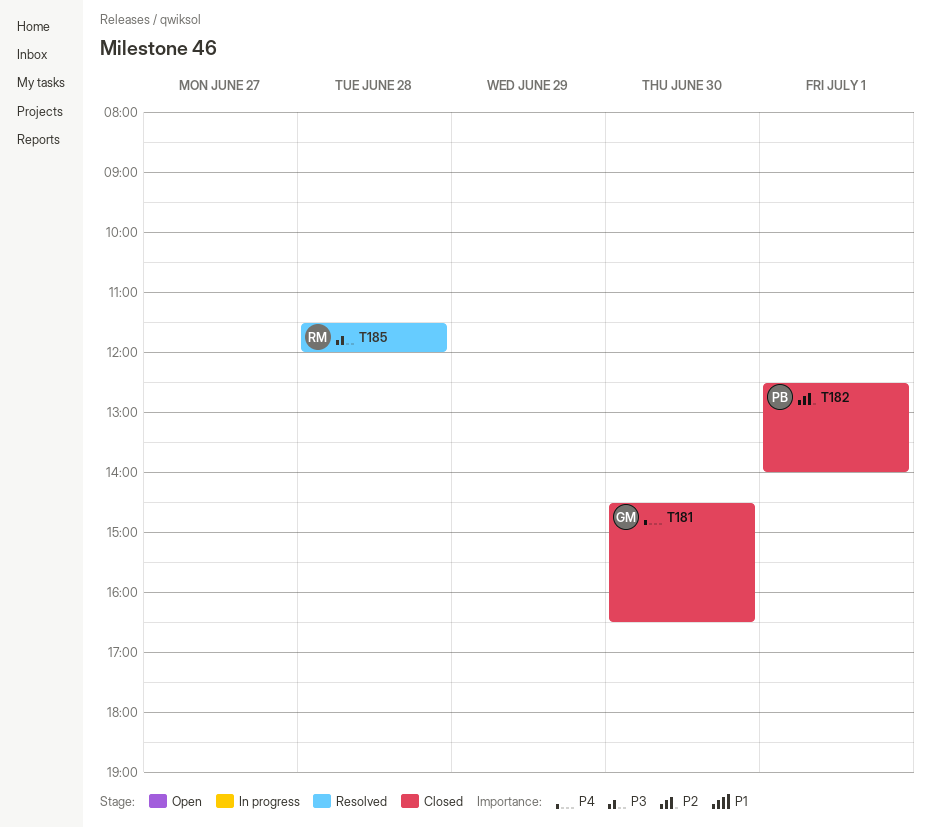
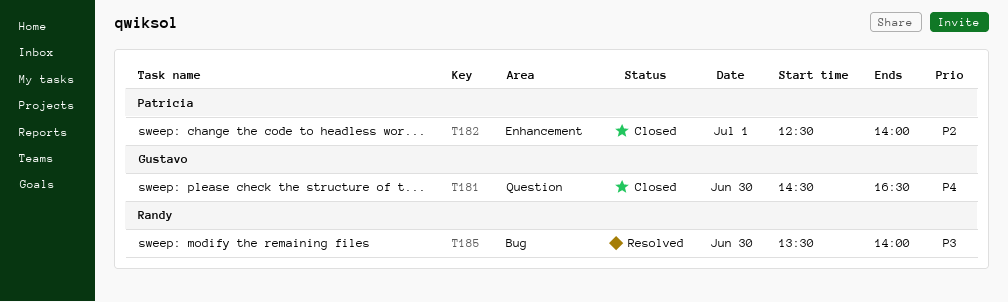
T185, day: Jun 28 -> Jun 30
T185, begins: 11:30 -> 13:30
T185, ends: 12:00 -> 14:00

